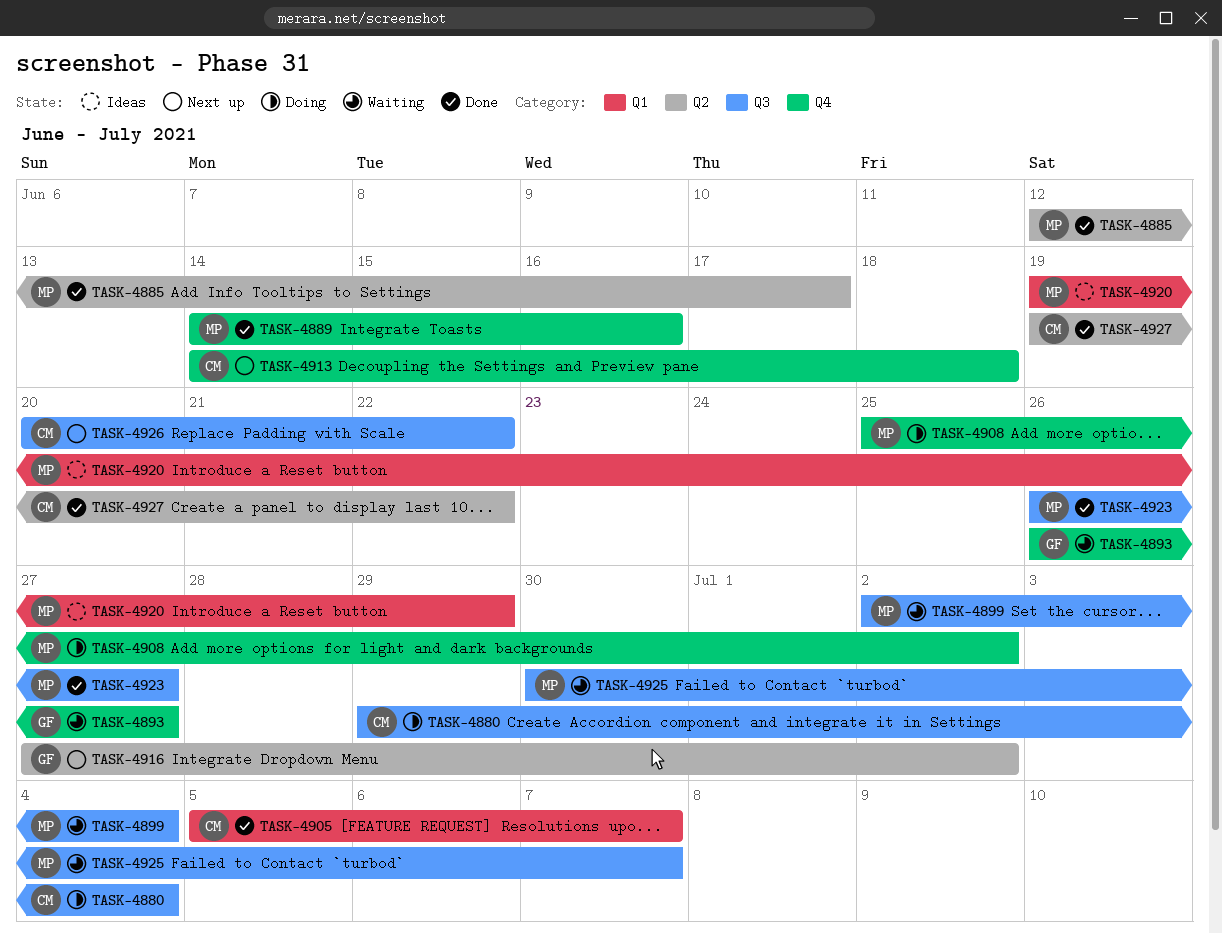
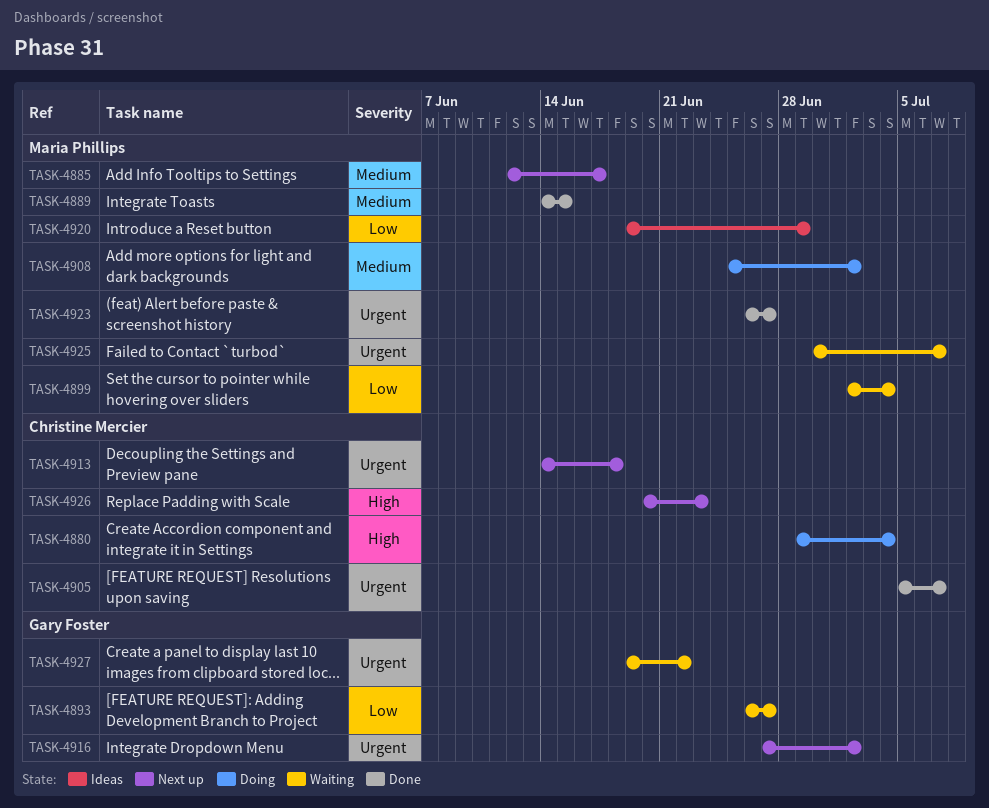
TASK-4885, status: Done -> Next up
TASK-4889, due: Jun 16 -> Jun 15
TASK-4926, due: Jun 22 -> Jun 23
TASK-4927, status: Done -> Waiting
TASK-4927, owner: Christine Mercier -> Gary Foster

